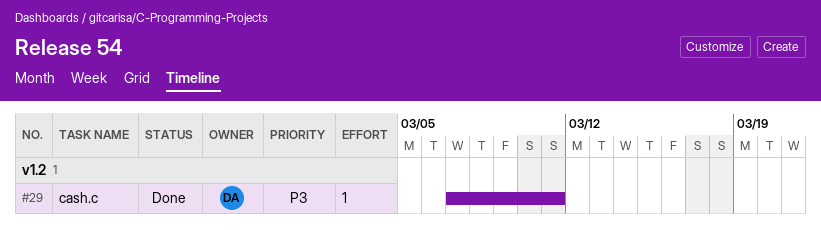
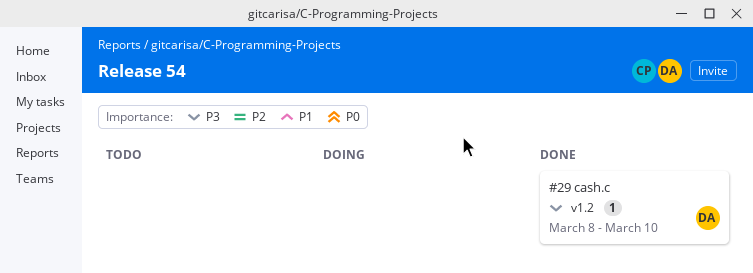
#29, start: Mar 7 -> Mar 8
#29, due: Mar 11 -> Mar 10

